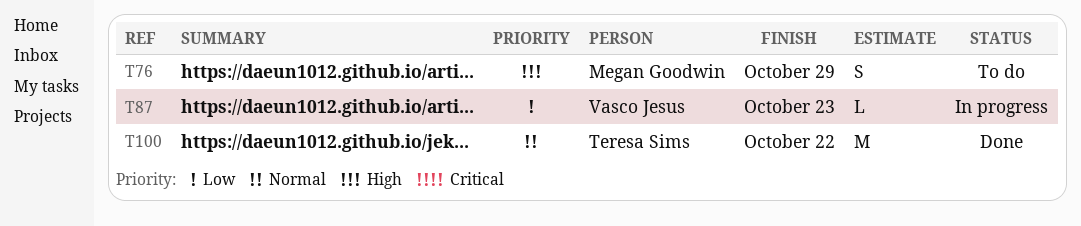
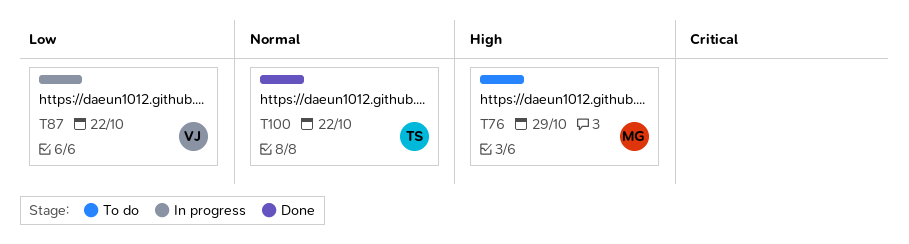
T87, due: Oct 23 -> Oct 22

